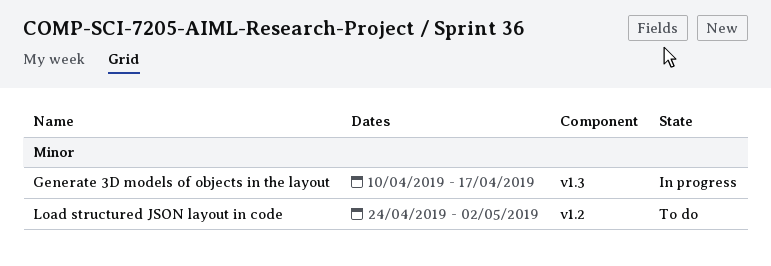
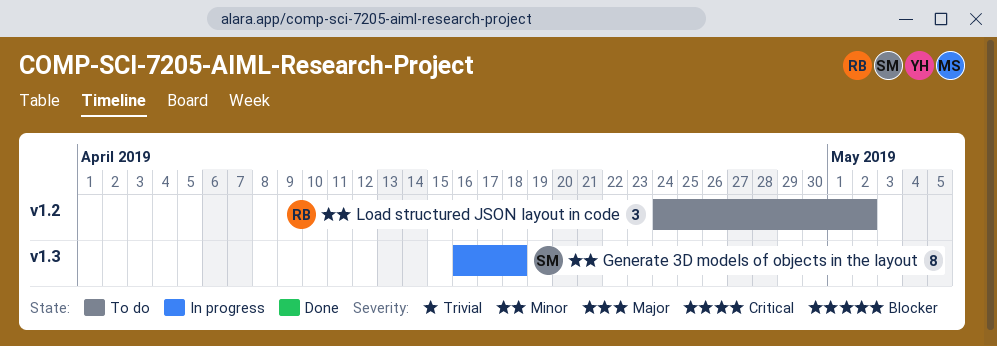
Generate 3D models of objects in the layout, start: Apr 10 -> Apr 16
Generate 3D models of objects in the layout, due: Apr 17 -> Apr 18

